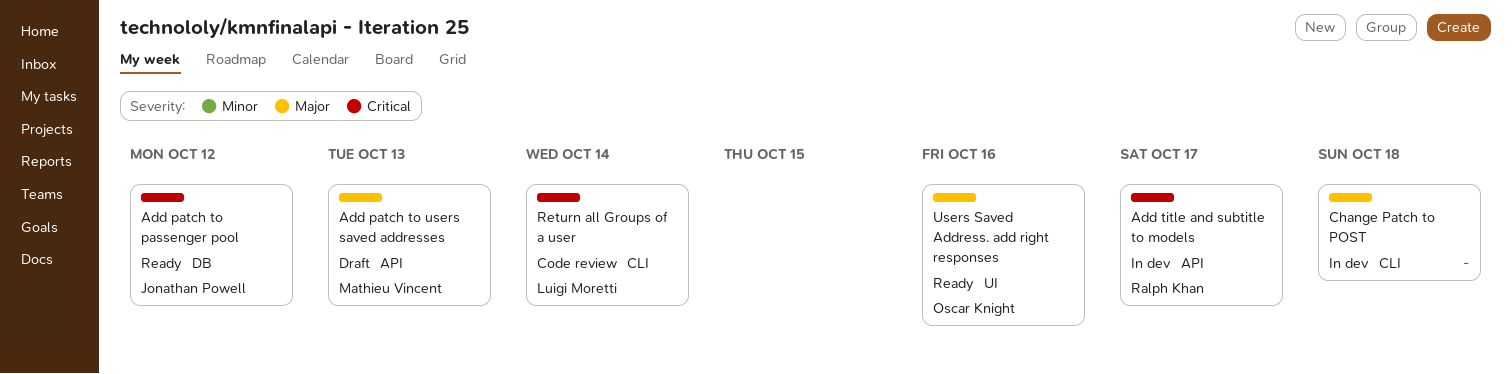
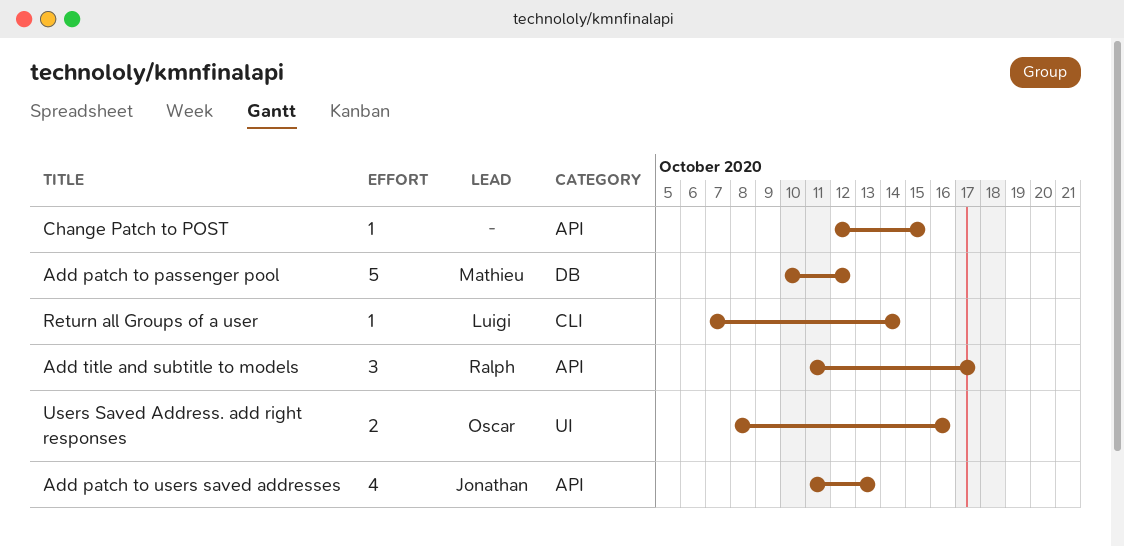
Add patch to passenger pool, owner: Jonathan Powell -> Mathieu Vincent
Add patch to users saved addresses, owner: Mathieu Vincent -> Jonathan Powell
Change Patch to POST, label: CLI -> API
Change Patch to POST, due: Oct 18 -> Oct 15

